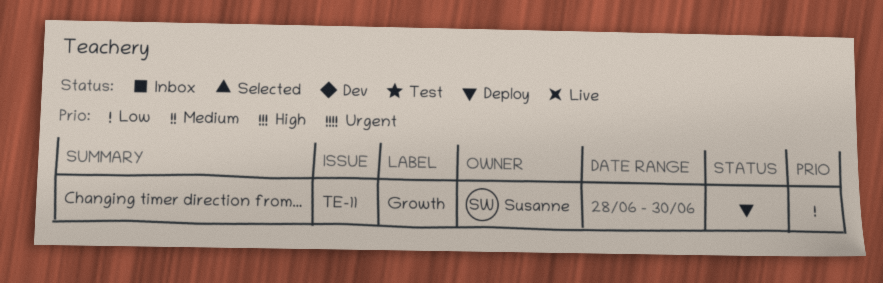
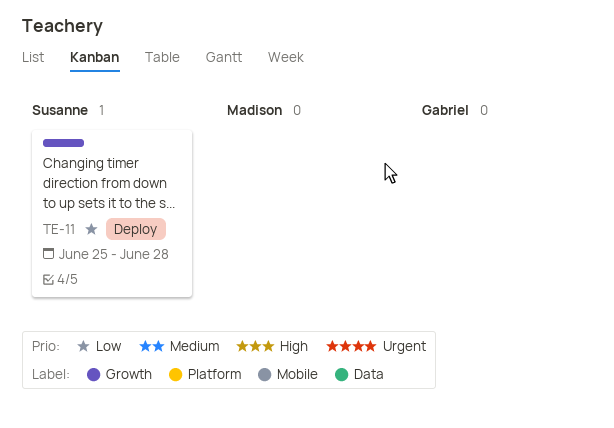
TE-11, start: Jun 28 -> Jun 25
TE-11, due: Jun 30 -> Jun 28

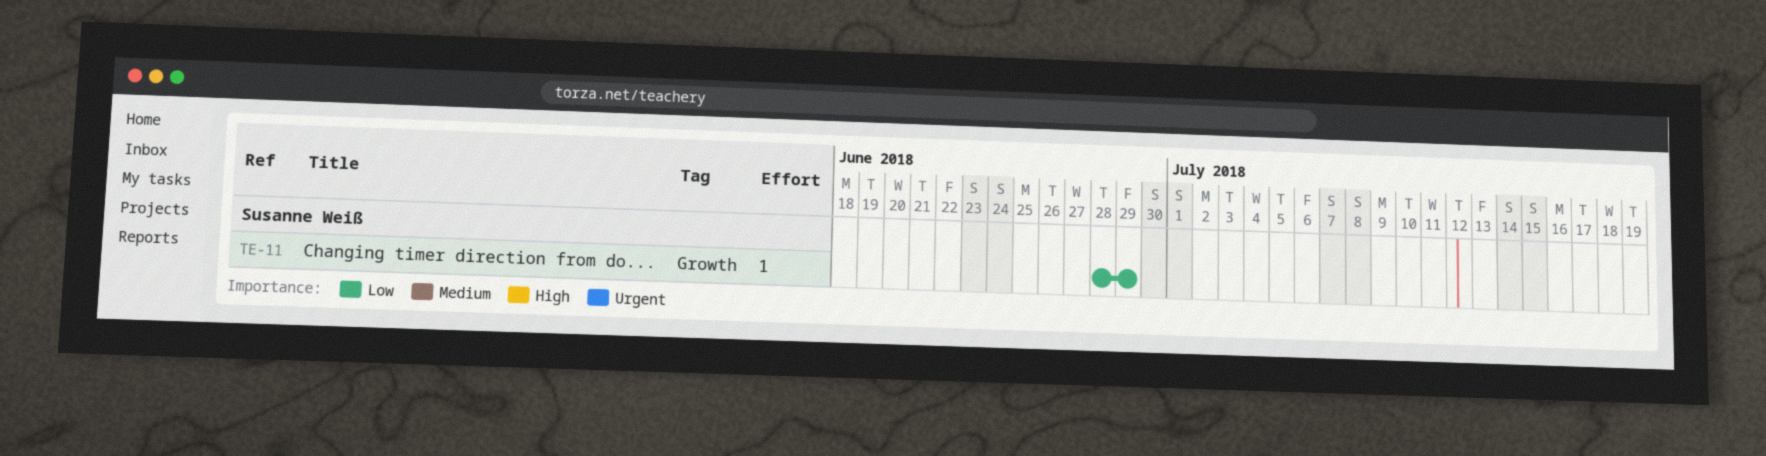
TE-11, start: Jun 25 -> Jun 28
TE-11, due: Jun 28 -> Jun 29

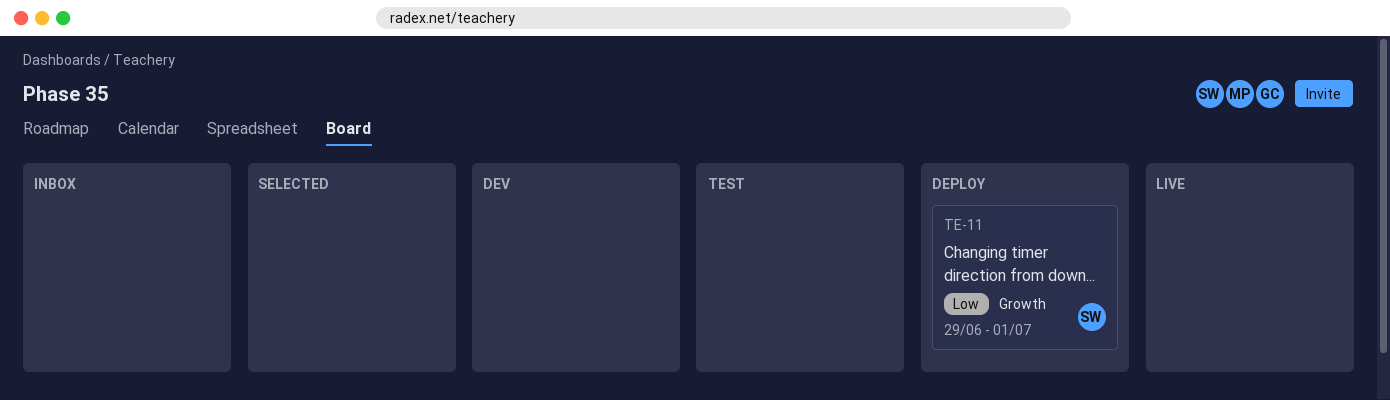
TE-11, start: Jun 28 -> Jun 29
TE-11, due: Jun 29 -> Jul 1

